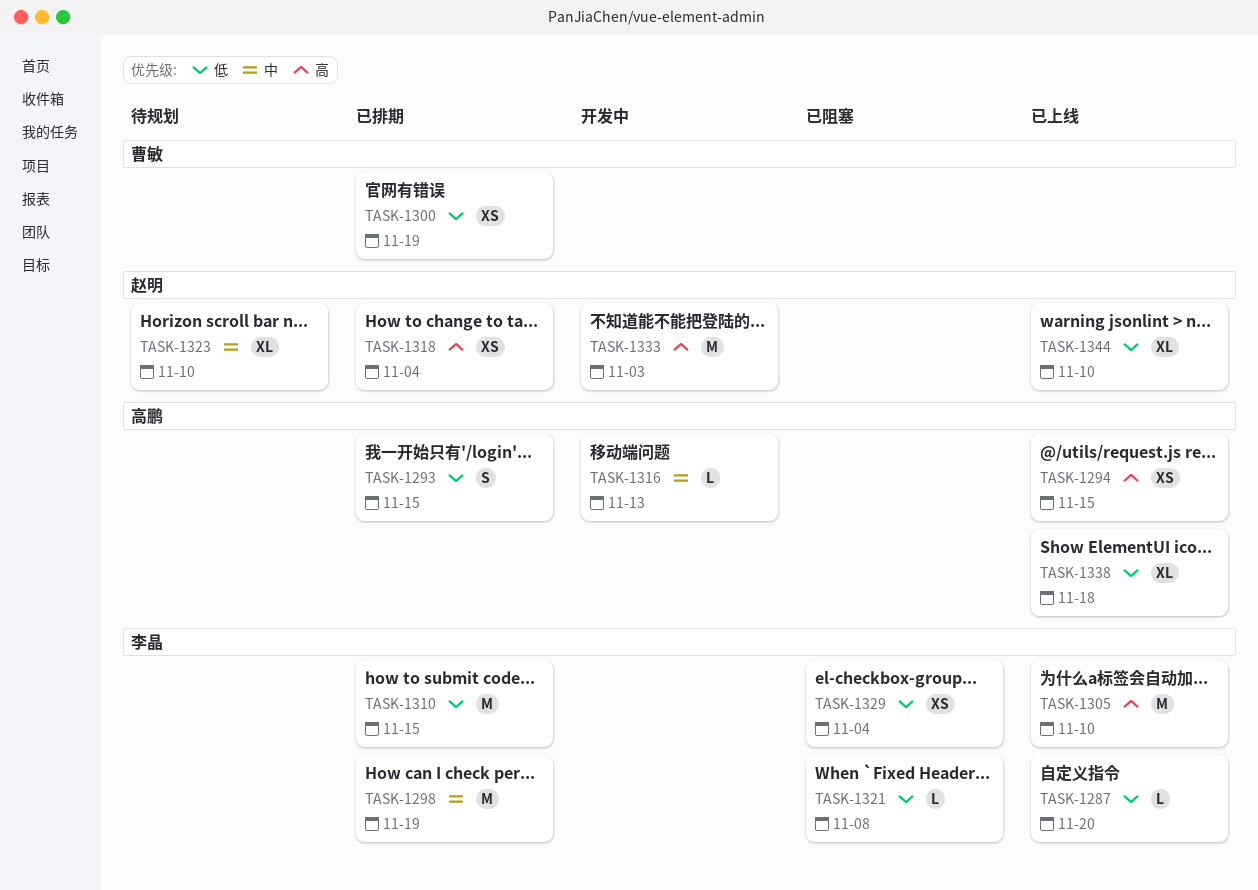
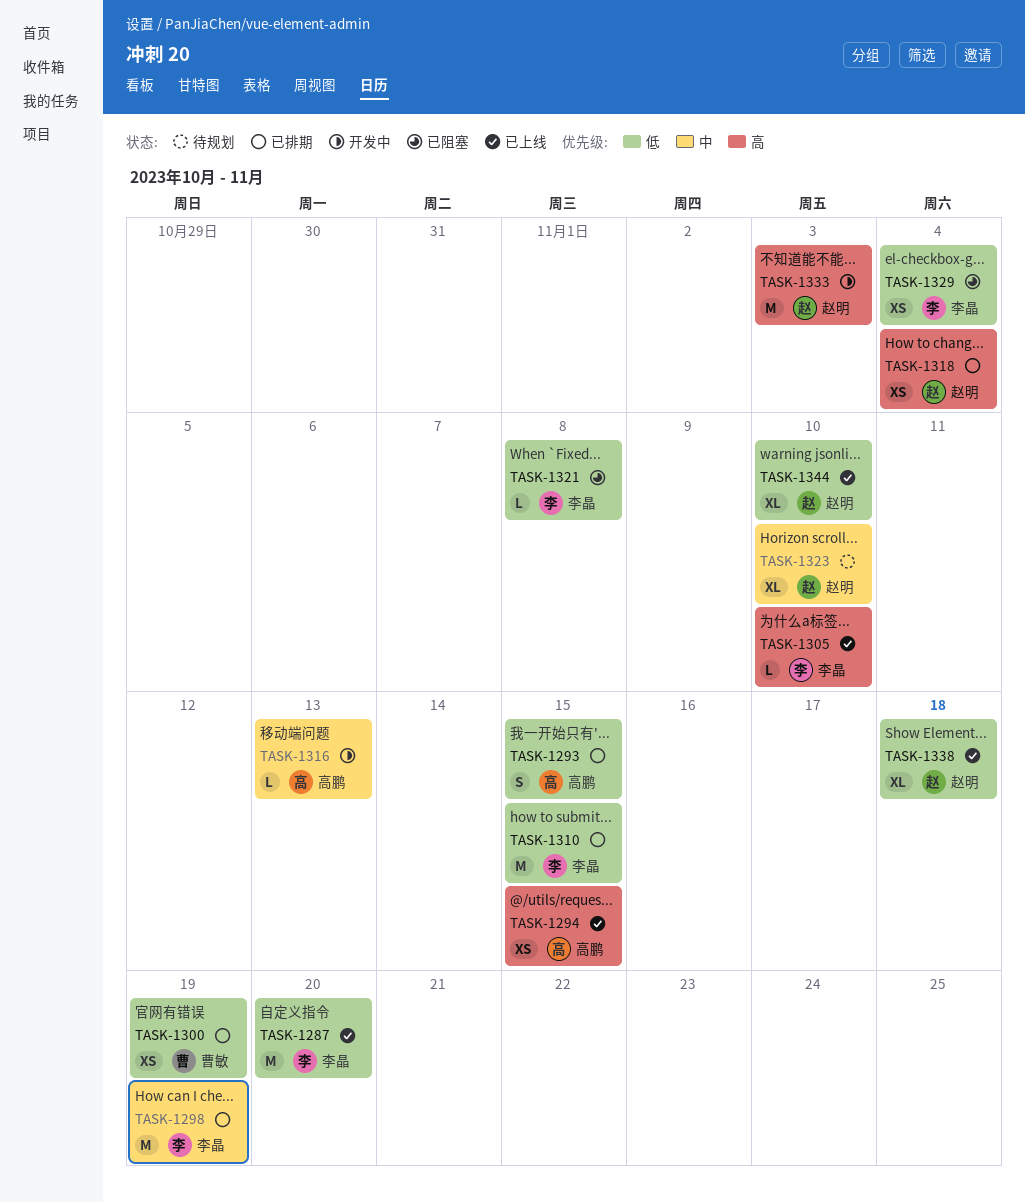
TASK-1287, estimate: L -> M
TASK-1305, estimate: M -> L
TASK-1338, owner: 高鹏 -> 赵明

